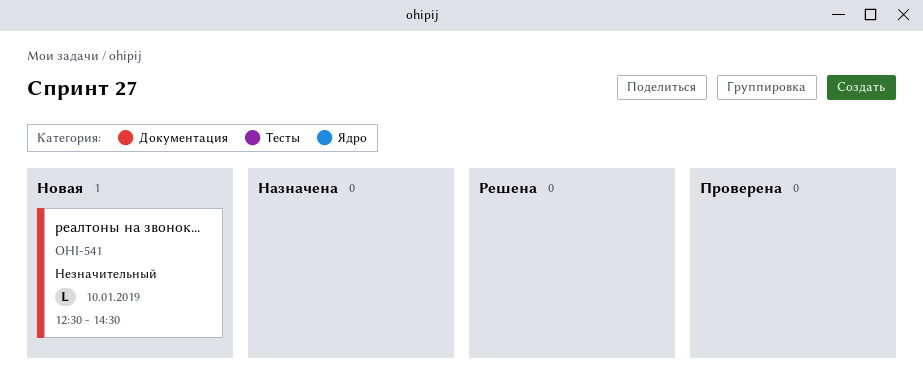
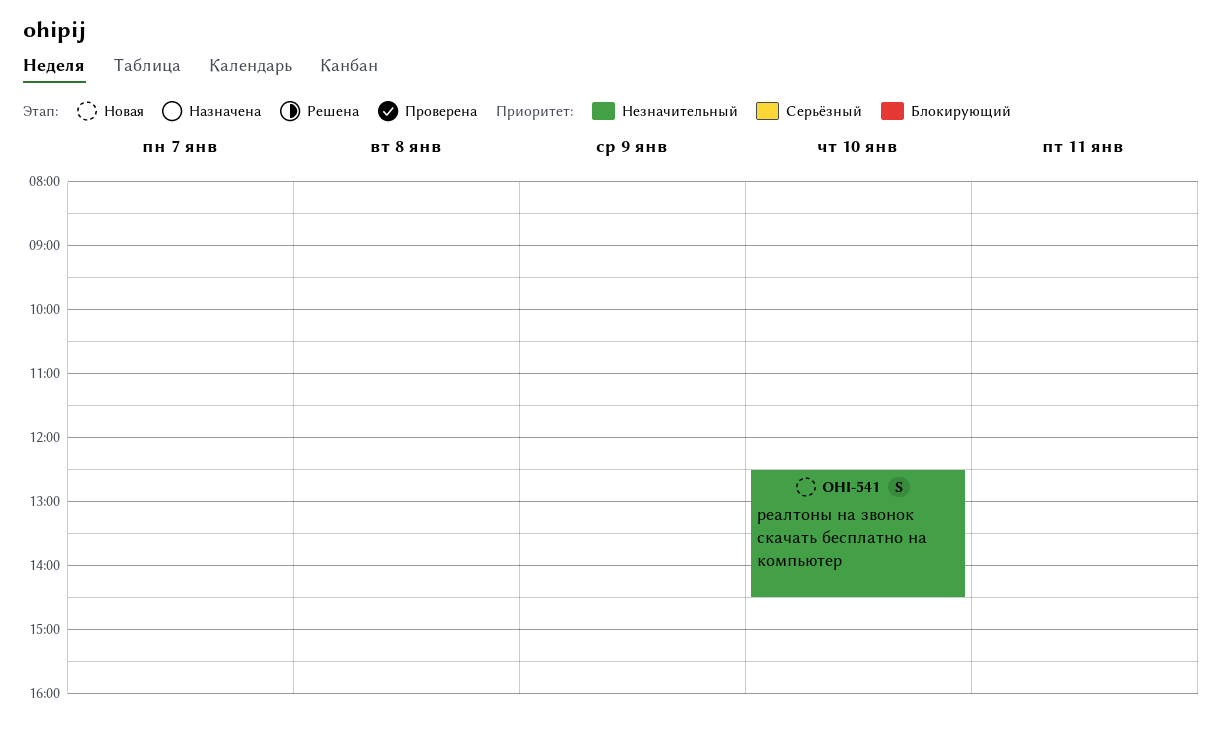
OHI-541, estimate: L -> S

